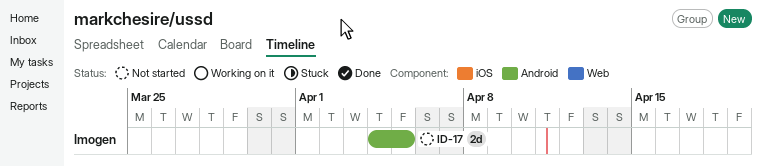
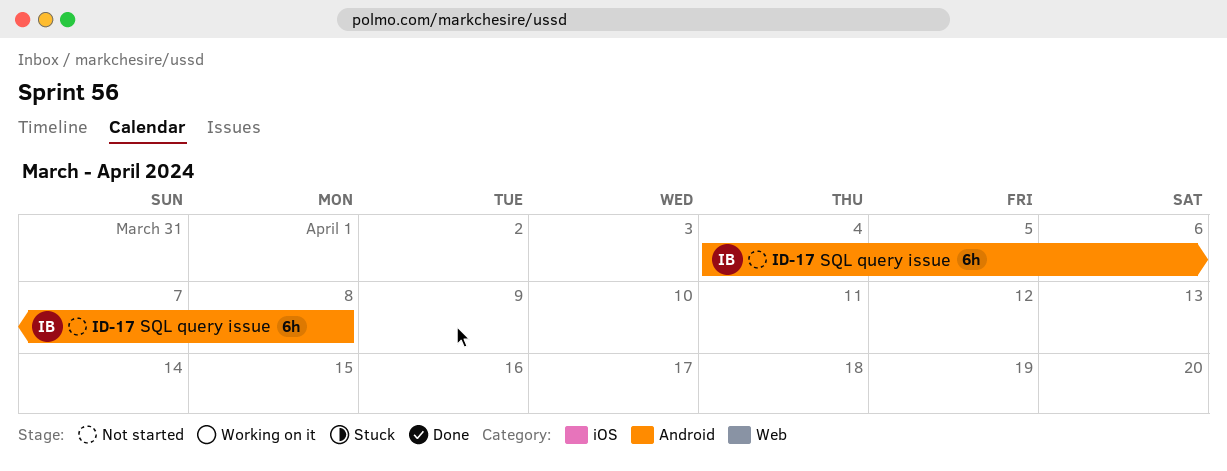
ID-17, estimate: 2d -> 6h
ID-17, due: Apr 5 -> Apr 8

